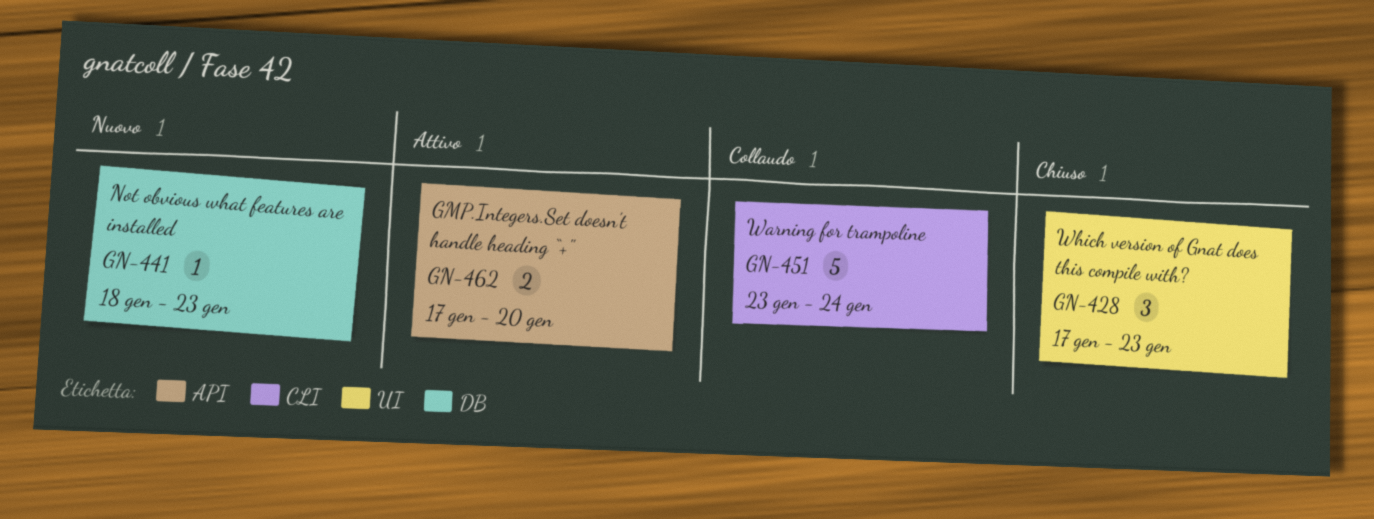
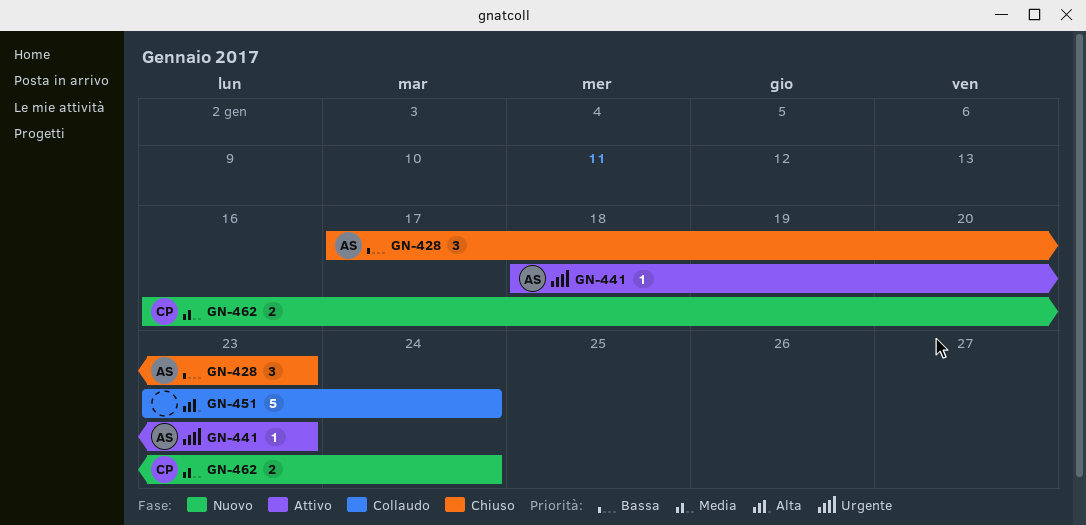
GN-441, status: Nuovo -> Attivo
GN-462, status: Attivo -> Nuovo
GN-462, start: Jan 17 -> Jan 16
GN-462, due: Jan 20 -> Jan 24

